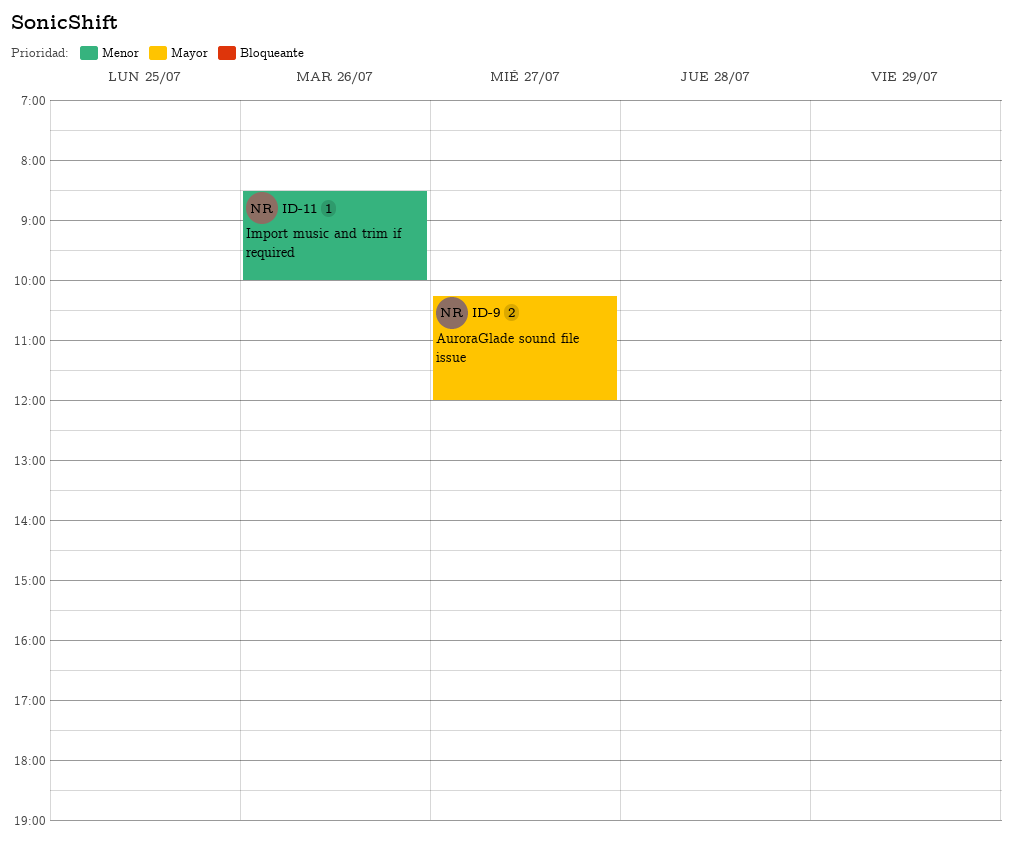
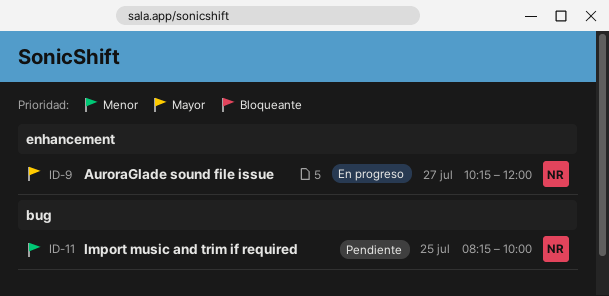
ID-11, day: Jul 26 -> Jul 25
ID-11, begins: 08:30 -> 08:15

